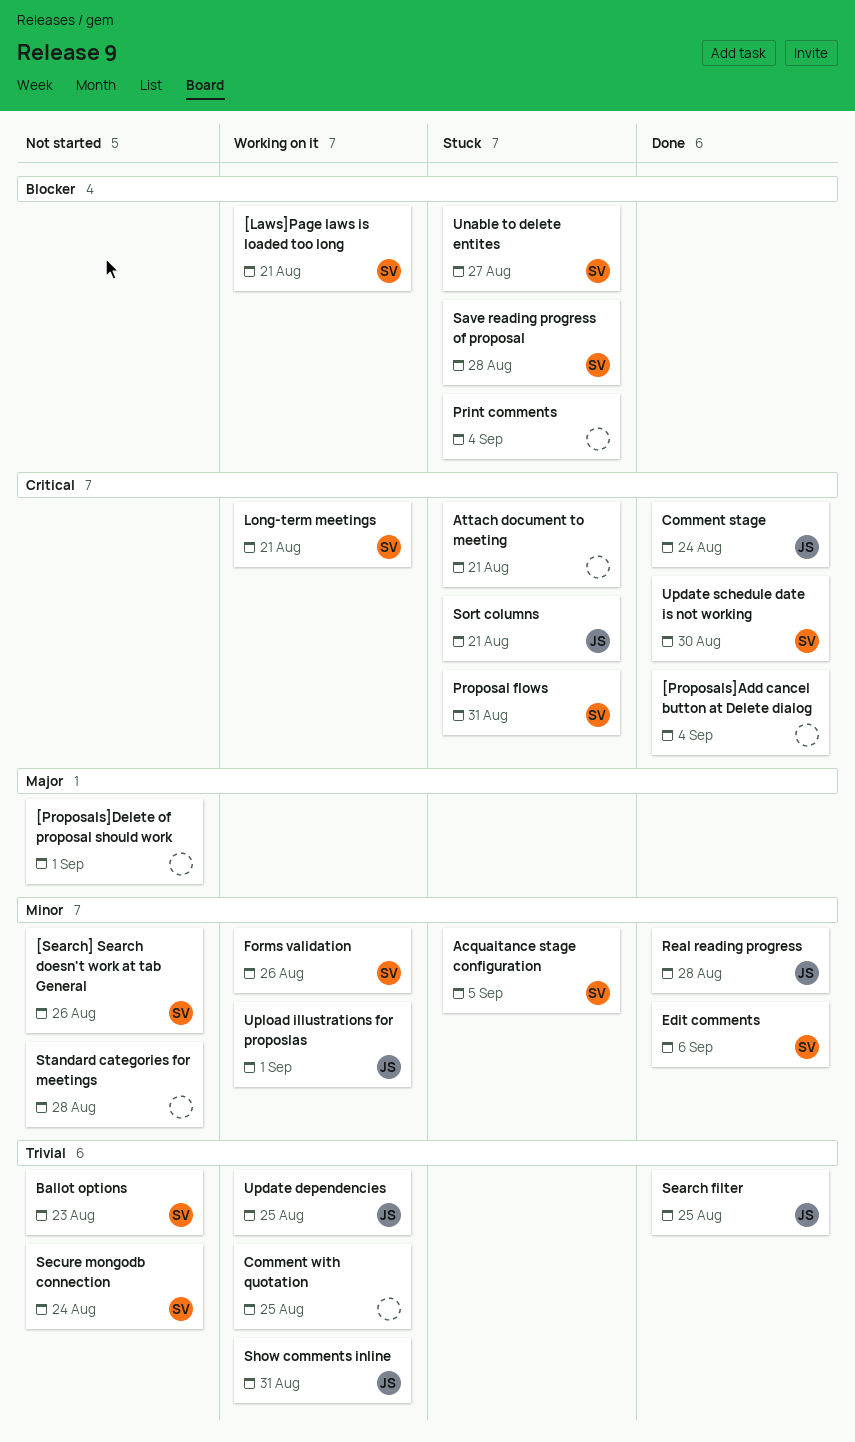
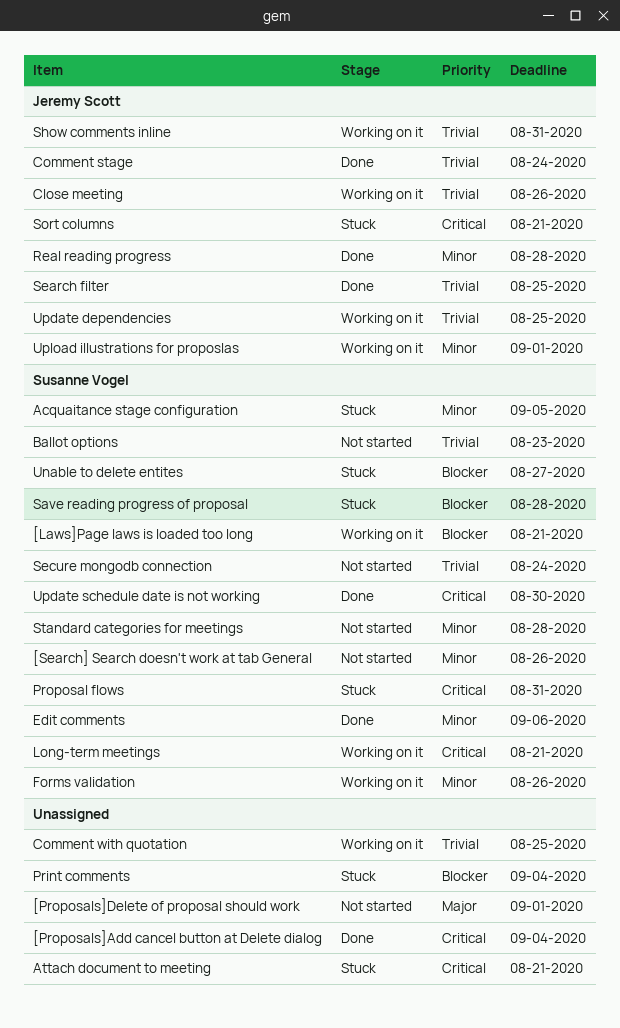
Close meeting: none -> present
Comment stage, priority: Critical -> Trivial
Standard categories for meetings, owner: none -> Susanne Vogel

